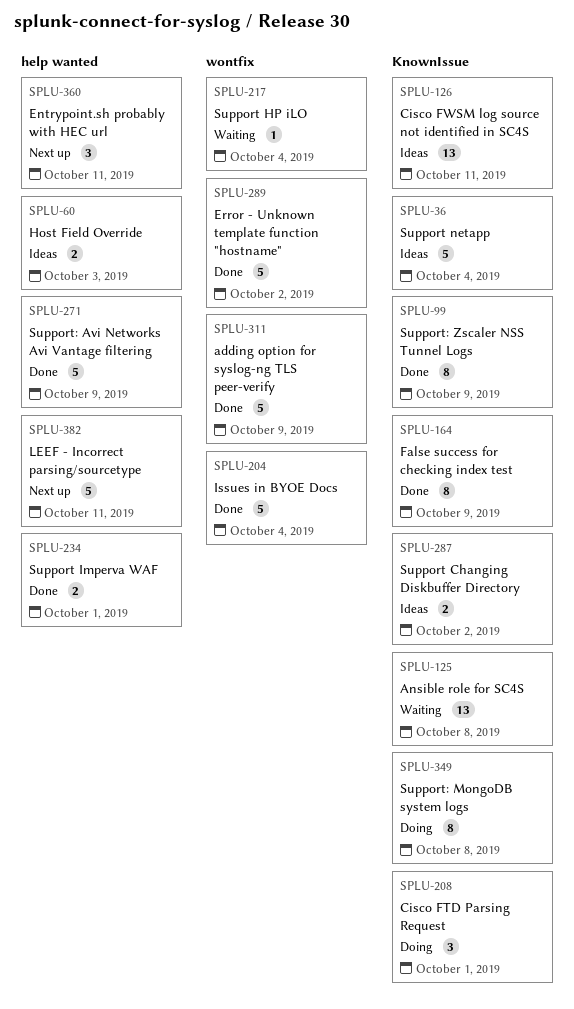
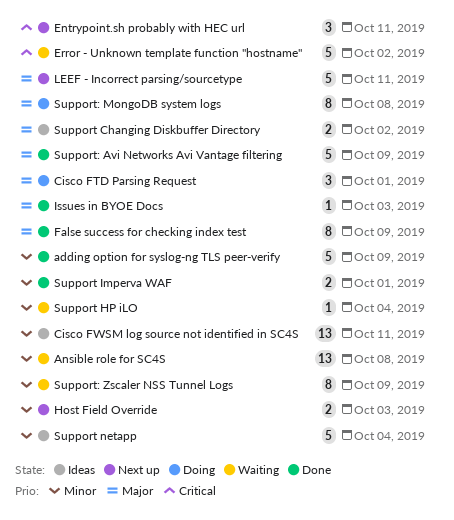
Error - Unknown template function "hostname", status: Done -> Waiting
Host Field Override, status: Ideas -> Next up
Issues in BYOE Docs, estimate: 5 -> 1
Issues in BYOE Docs, due: Oct 4 -> Oct 3
Support: Zscaler NSS Tunnel Logs, status: Done -> Waiting

